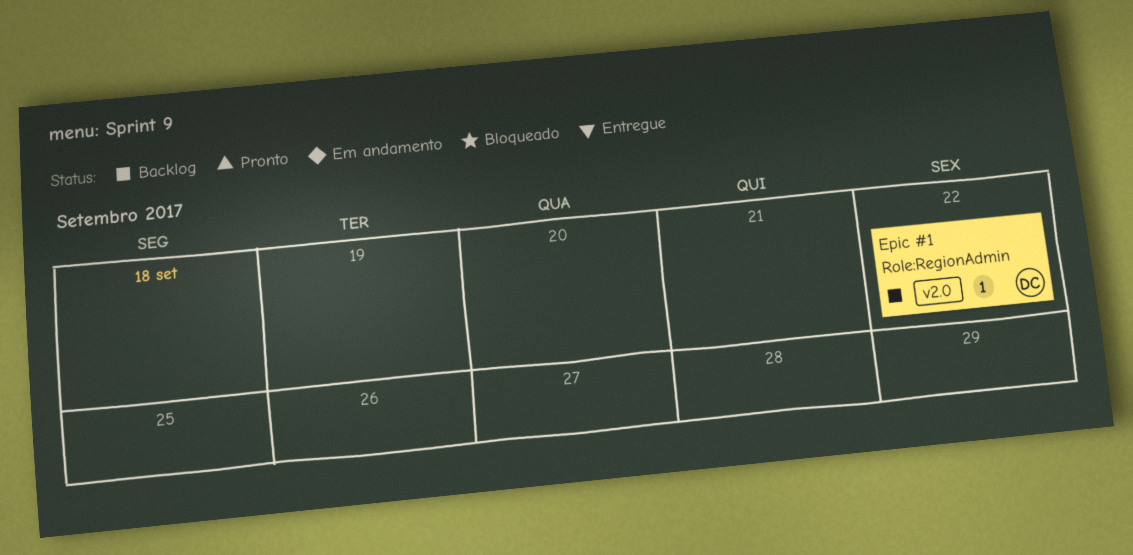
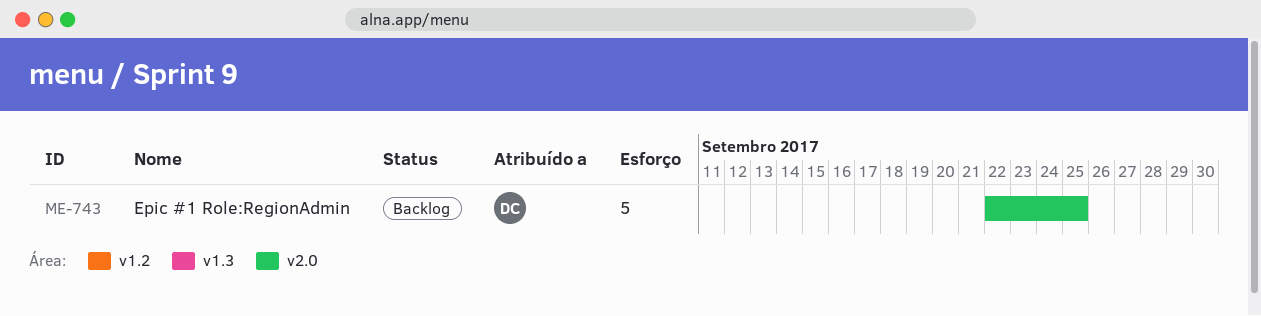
Epic #1 Role:RegionAdmin, estimate: 1 -> 5
Epic #1 Role:RegionAdmin, due: Sep 22 -> Sep 25

